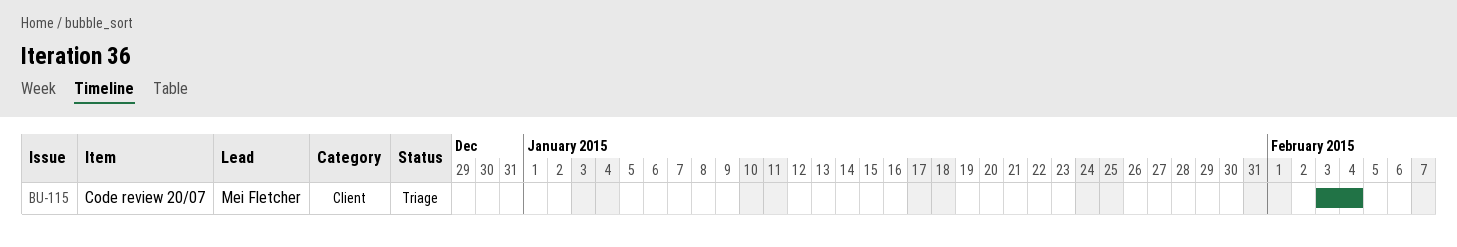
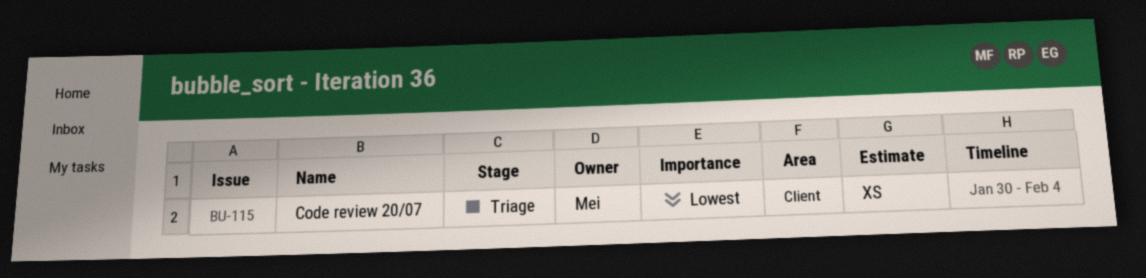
BU-115, start: Feb 3 -> Jan 30

